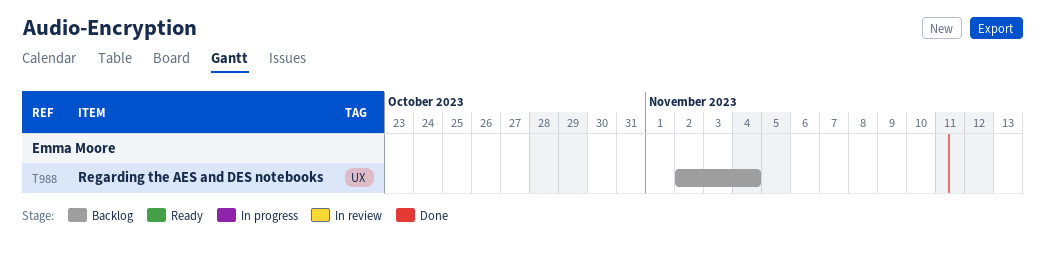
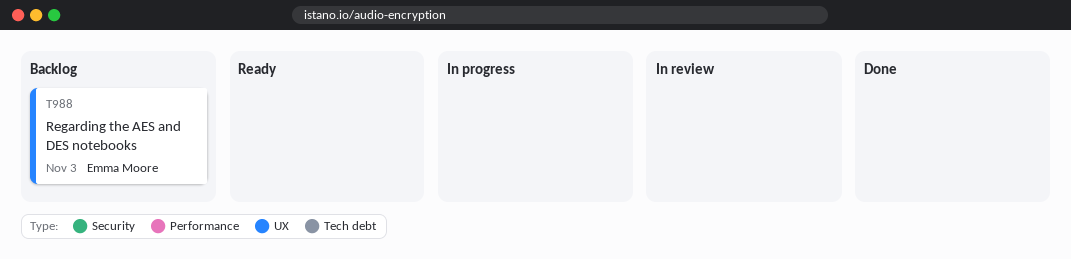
T988, due: Nov 4 -> Nov 3

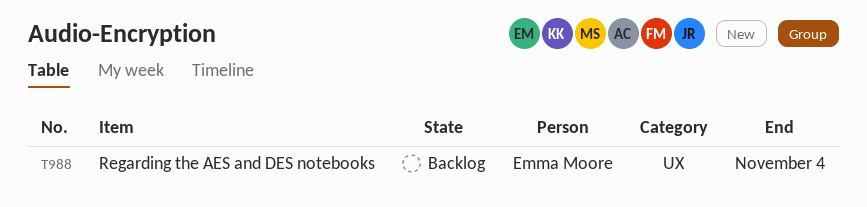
T988, due: Nov 3 -> Nov 4

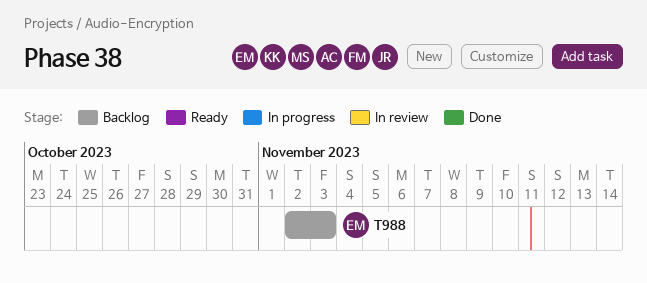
T988, due: Nov 4 -> Nov 3

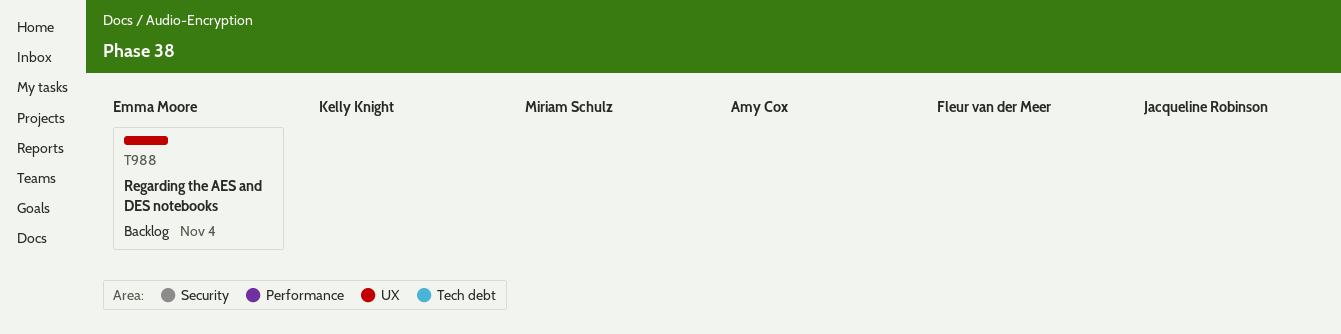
T988, due: Nov 3 -> Nov 4

